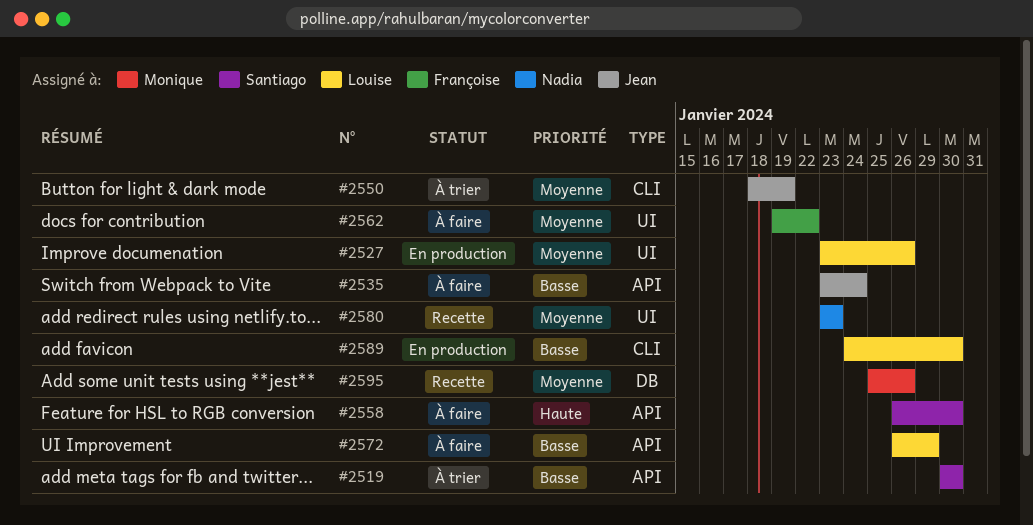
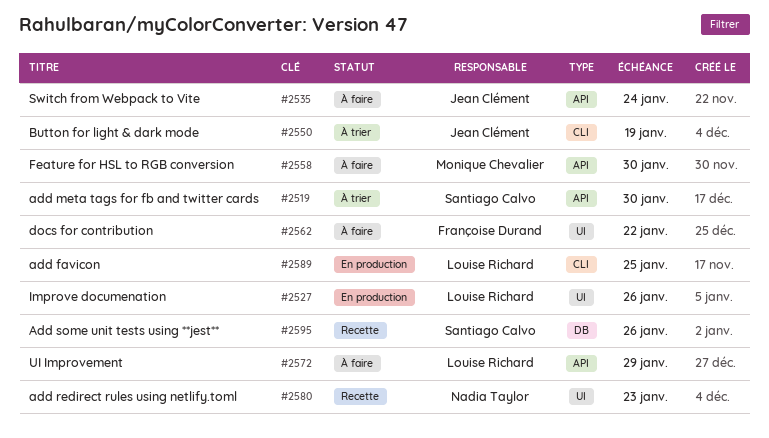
#2558, owner: Santiago Calvo -> Monique Chevalier
#2589, due: Jan 30 -> Jan 25
#2595, owner: Monique Chevalier -> Santiago Calvo

